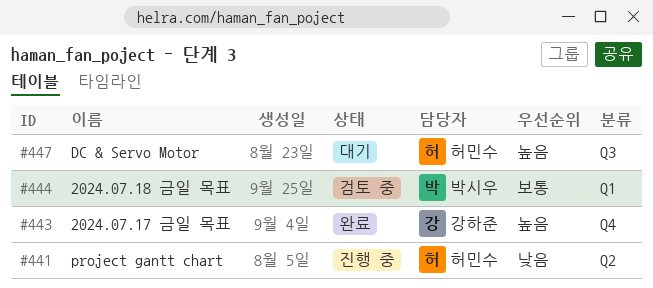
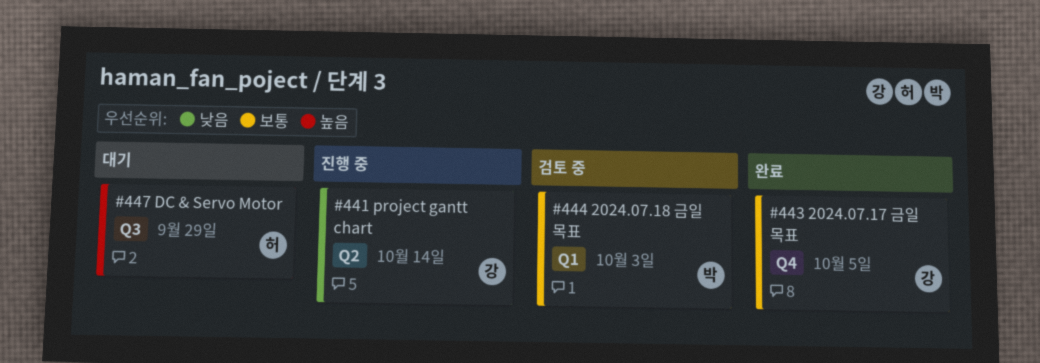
#441, owner: 허민수 -> 강하준
#443, priority: 높음 -> 보통

